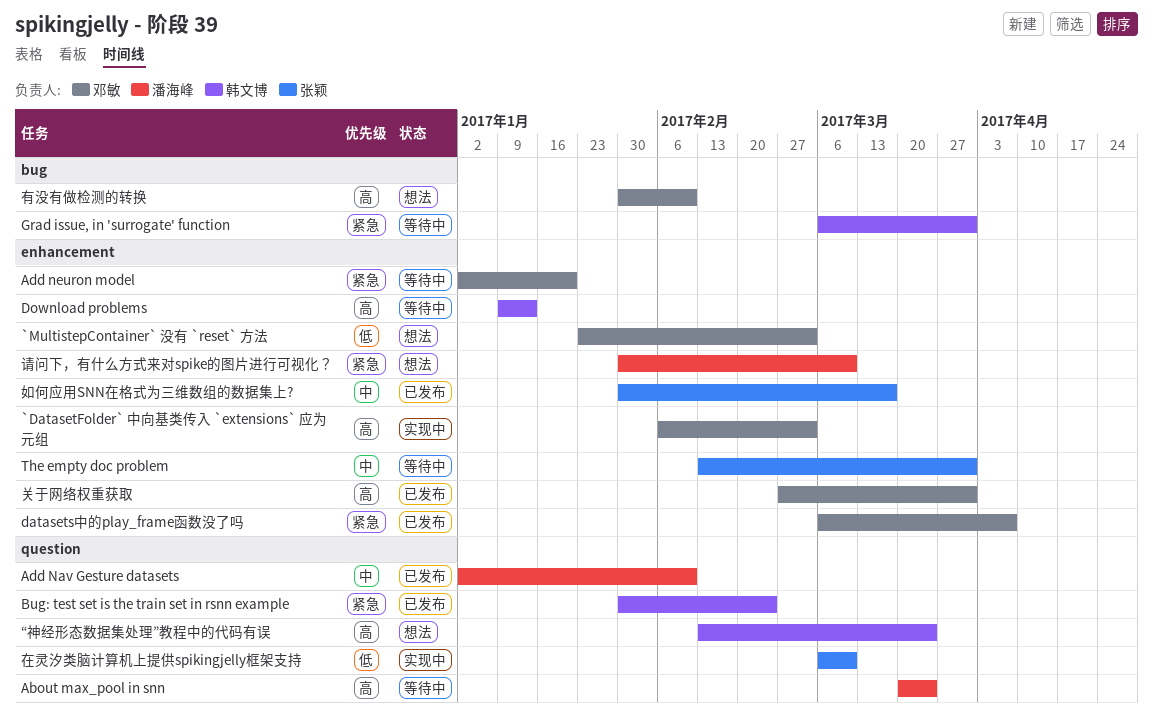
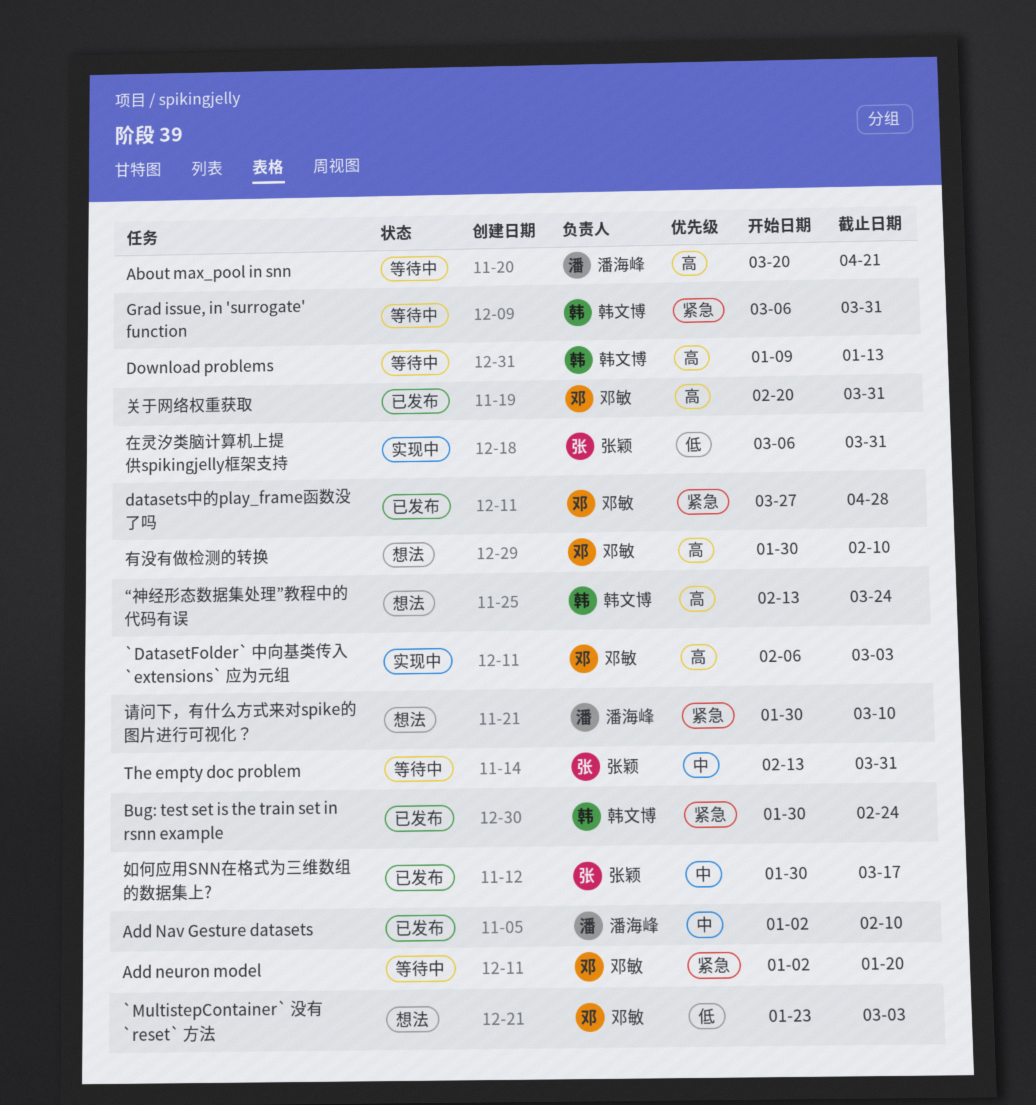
About max_pool in snn, due: Mar 24 -> Apr 21
datasets中的play_frame函数没了吗, start: Mar 6 -> Mar 27
datasets中的play_frame函数没了吗, due: Apr 7 -> Apr 28
关于网络权重获取, start: Feb 27 -> Feb 20
在灵汐类脑计算机上提供spikingjelly框架支持, due: Mar 10 -> Mar 31

